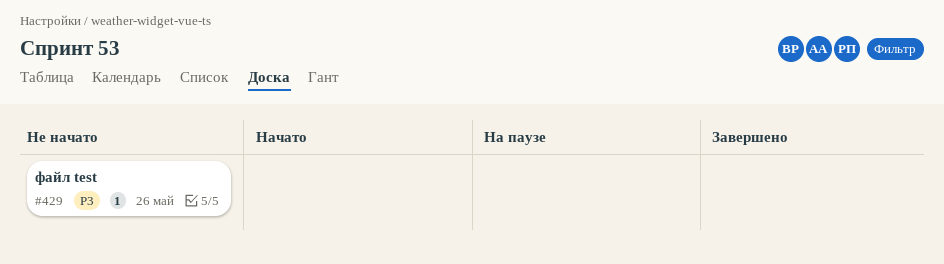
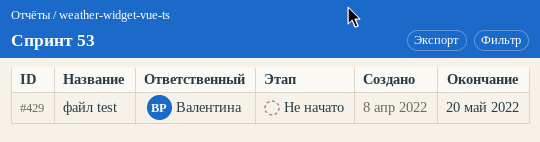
#429, due: May 26 -> May 20

